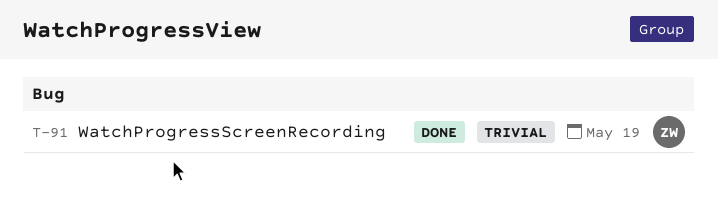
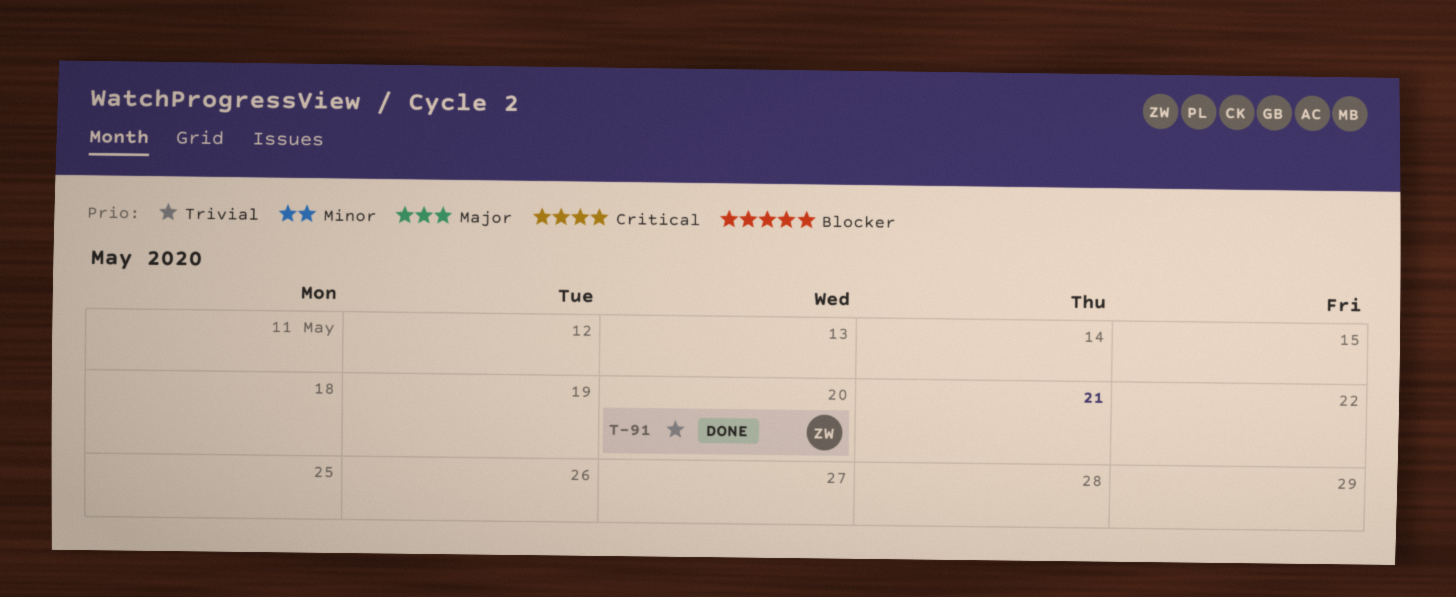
T-91, due: May 19 -> May 20

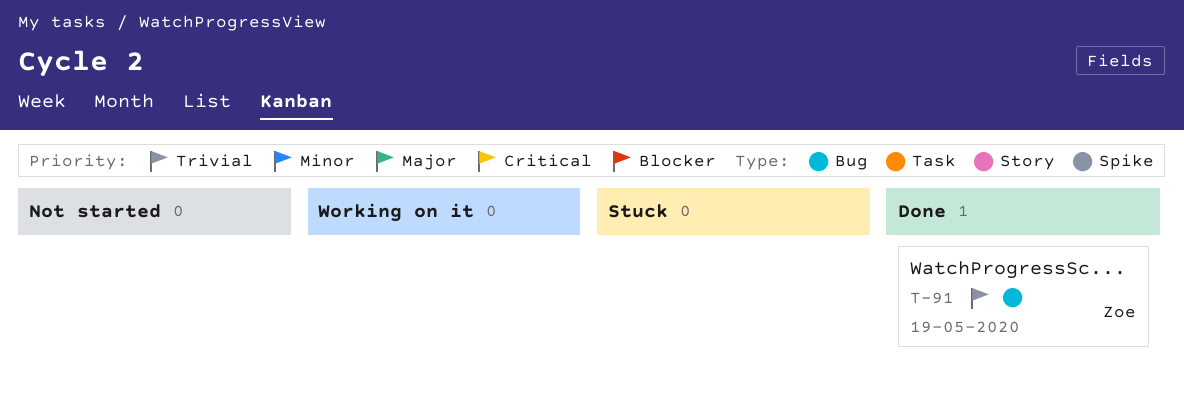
T-91, due: May 20 -> May 19

